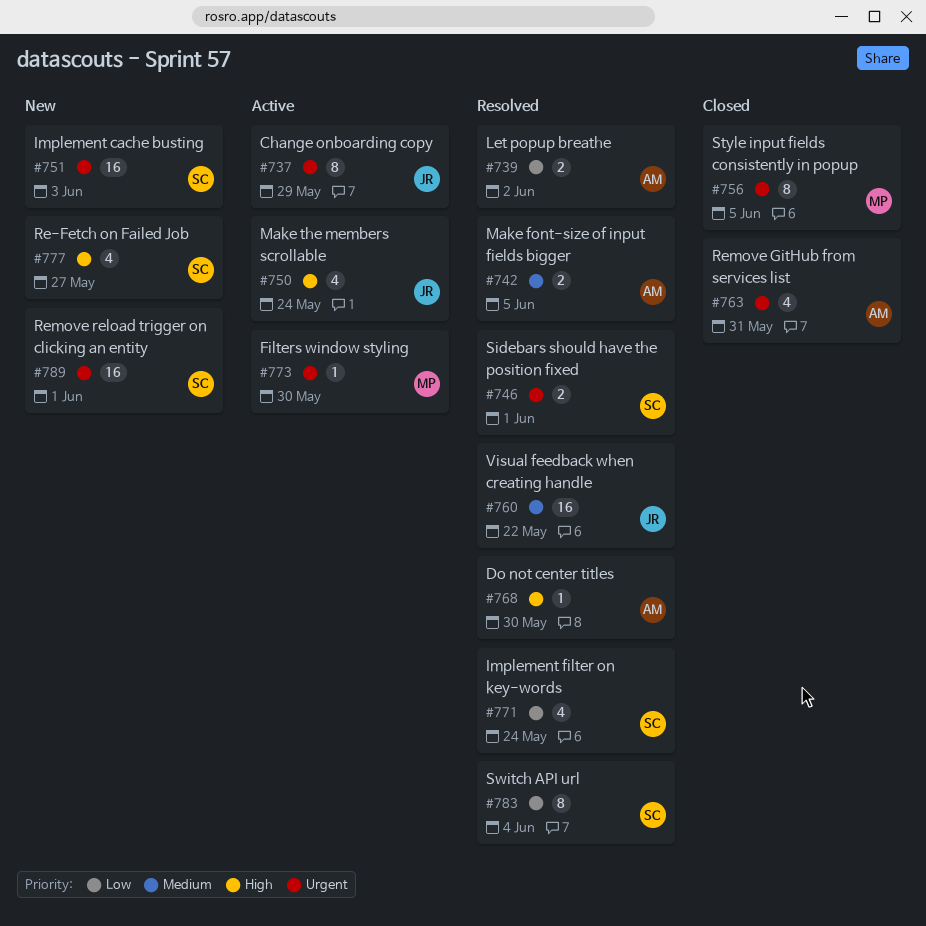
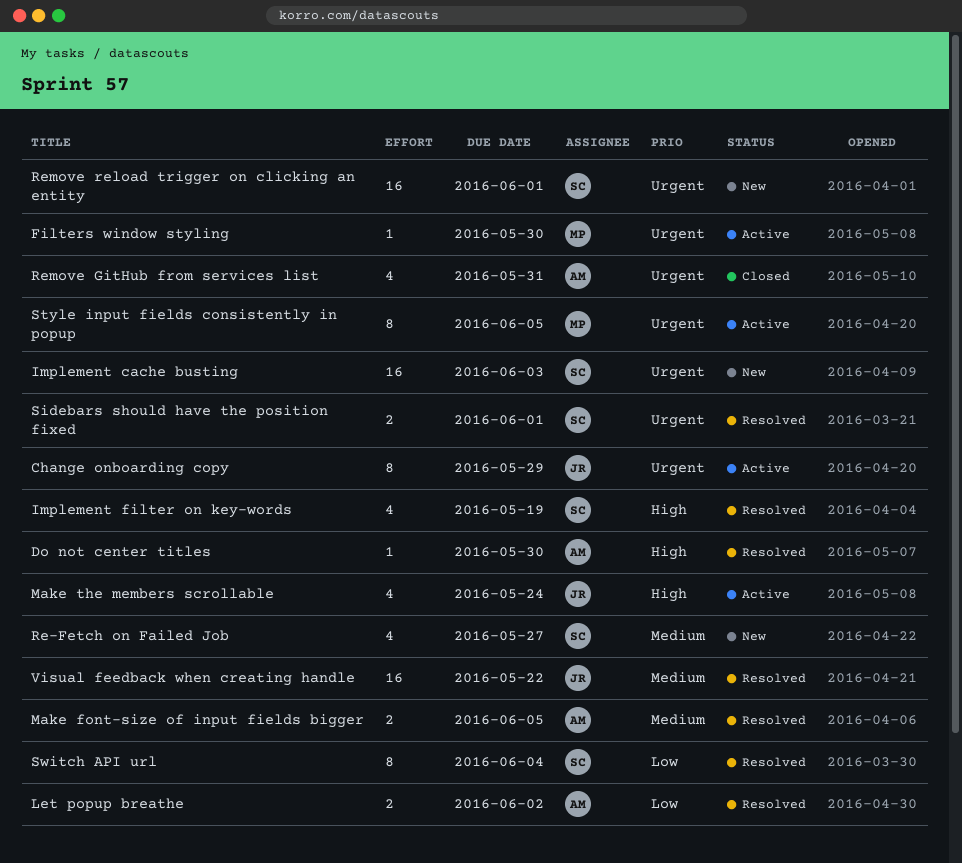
Implement filter on key-words, priority: Low -> High
Implement filter on key-words, due: May 24 -> May 19
Re-Fetch on Failed Job, priority: High -> Medium
Style input fields consistently in popup, status: Closed -> Active

